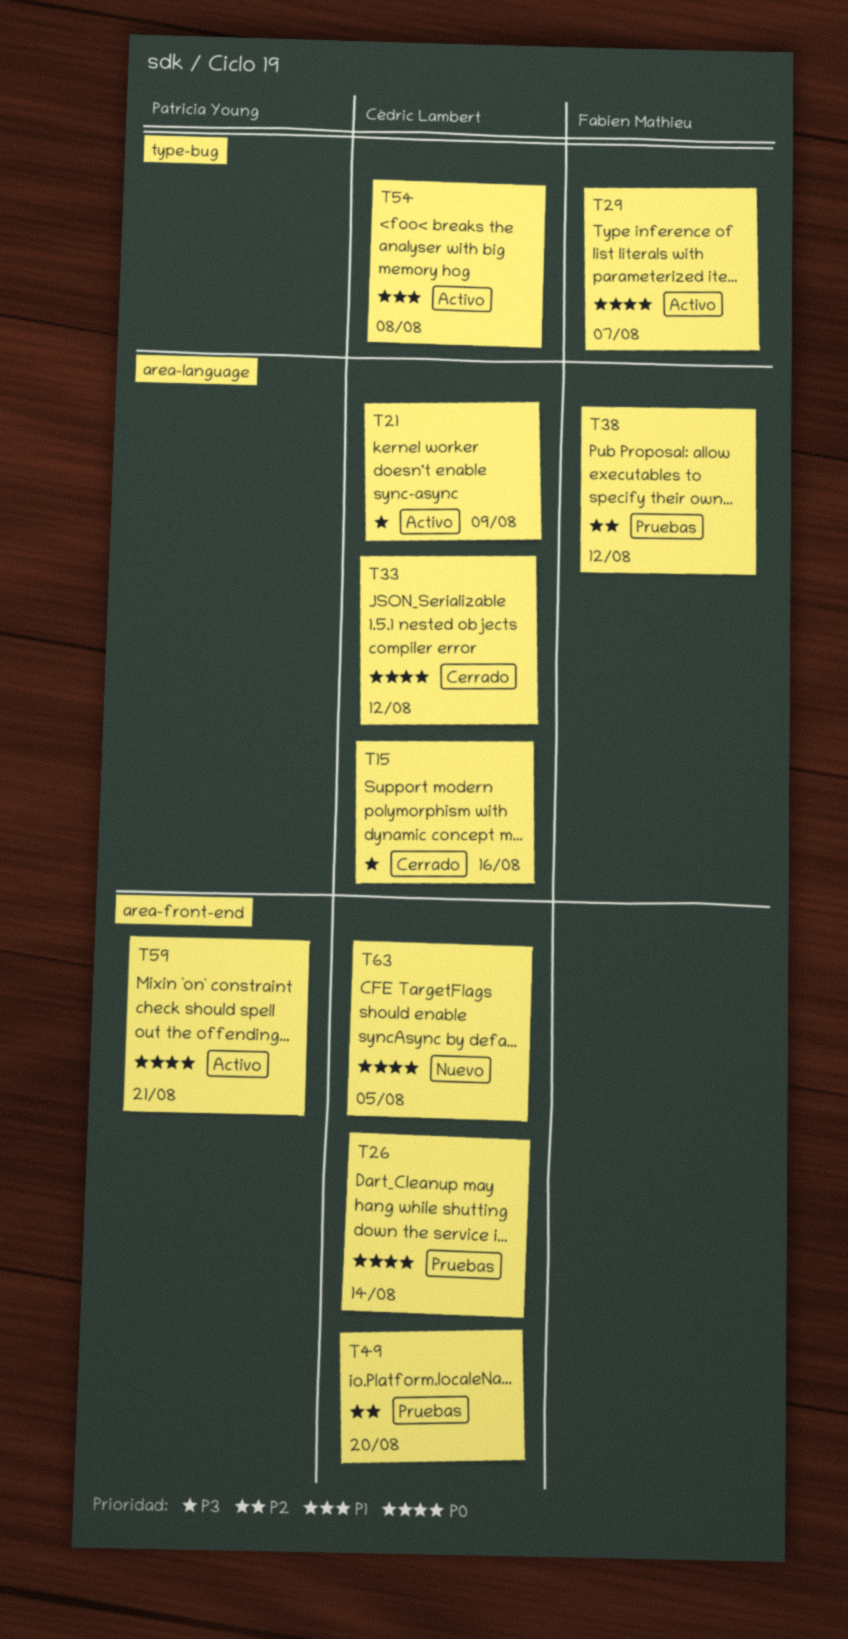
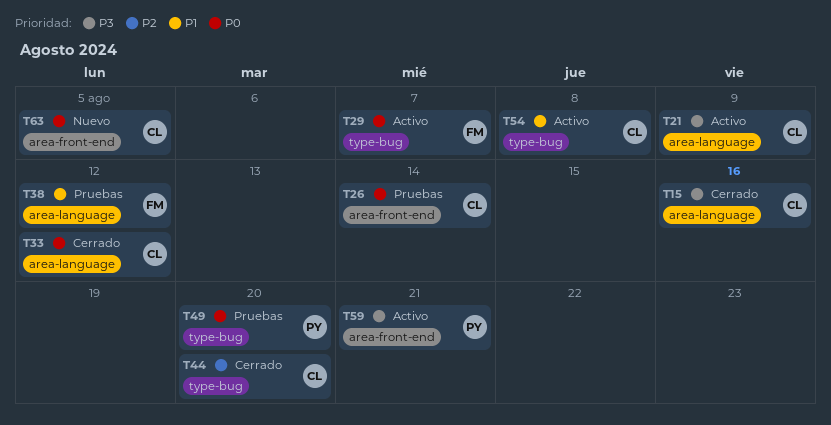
T38, priority: P2 -> P1
T44: none -> present
T49, owner: Cédric Lambert -> Patricia Young
T49, priority: P2 -> P0
T49, label: area-front-end -> type-bug
T59, priority: P0 -> P3

